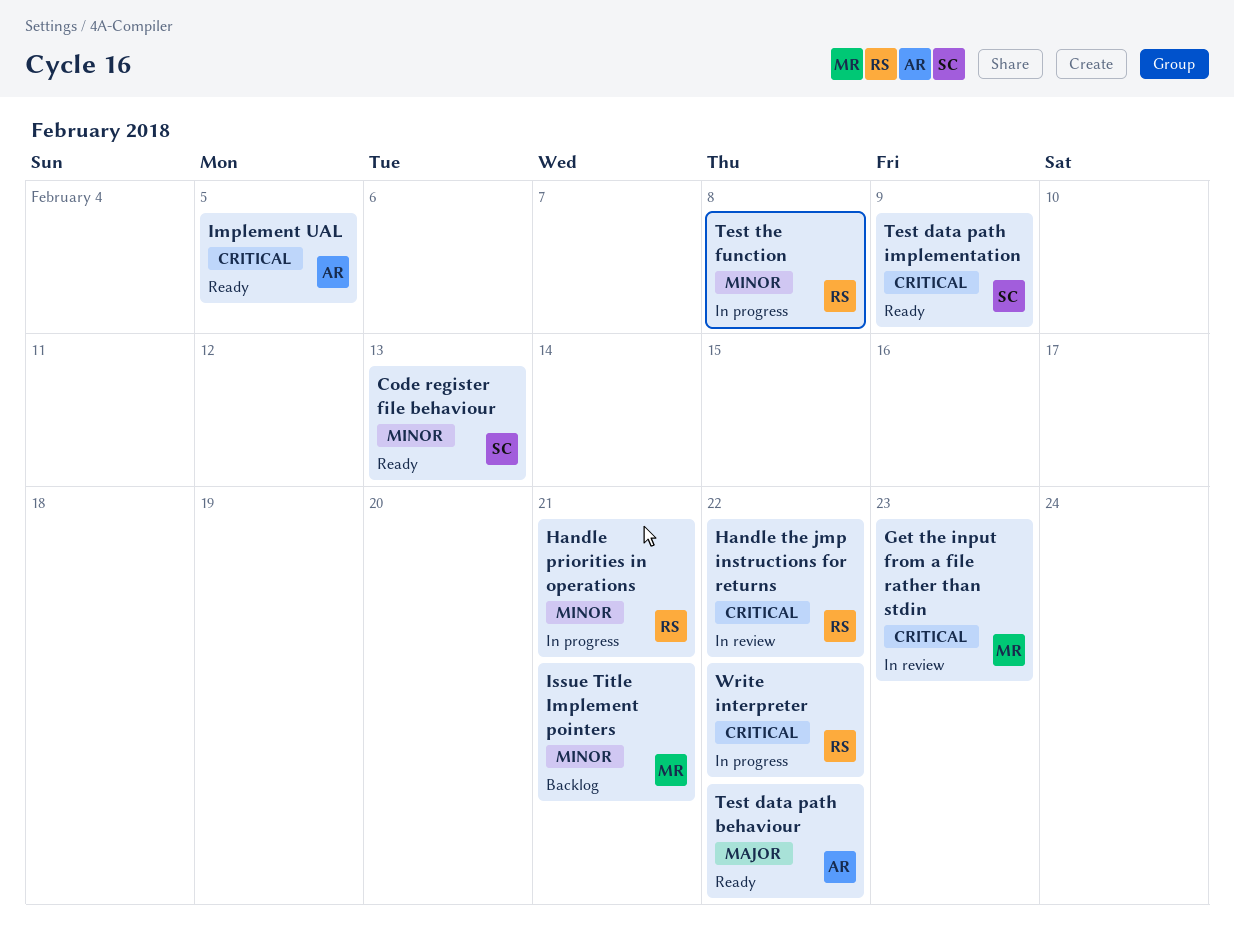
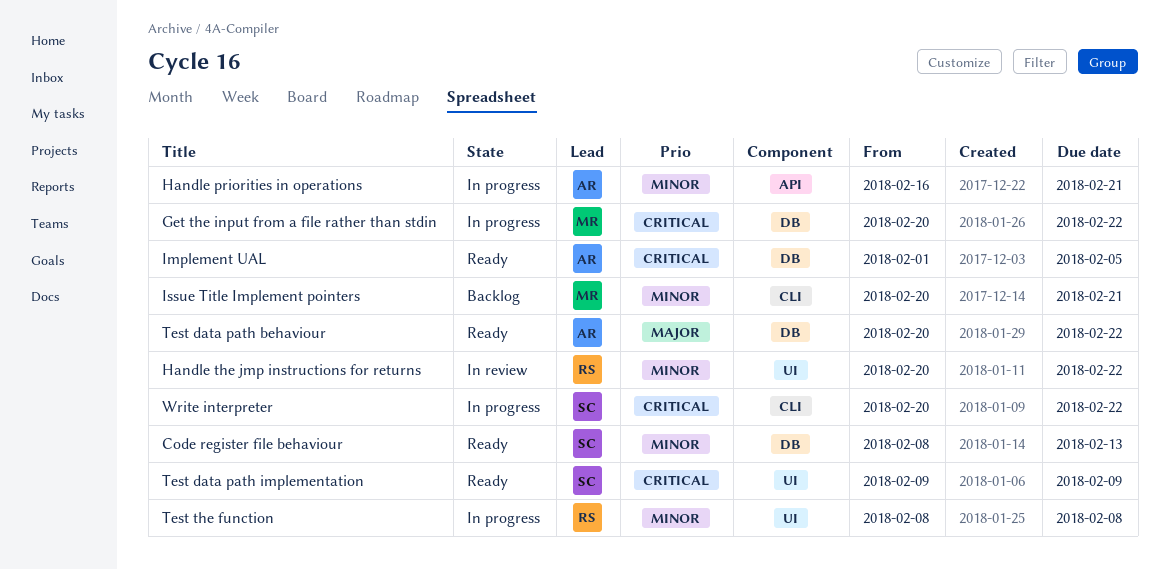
Get the input from a file rather than stdin, status: In review -> In progress
Get the input from a file rather than stdin, due: Feb 23 -> Feb 22
Handle priorities in operations, owner: RS -> AR
Handle the jmp instructions for returns, priority: Critical -> Minor
Write interpreter, owner: RS -> SC

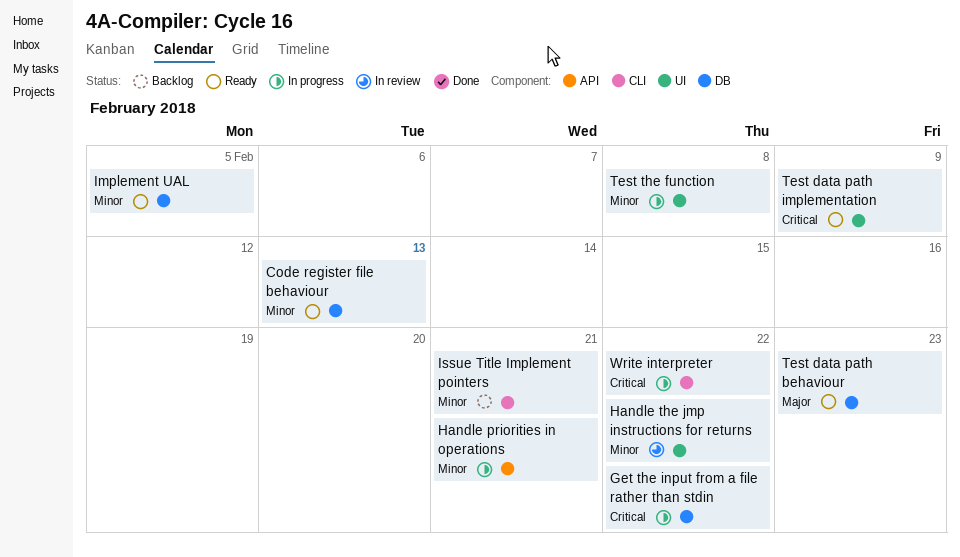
Implement UAL, priority: Critical -> Minor
Test data path behaviour, due: Feb 22 -> Feb 23

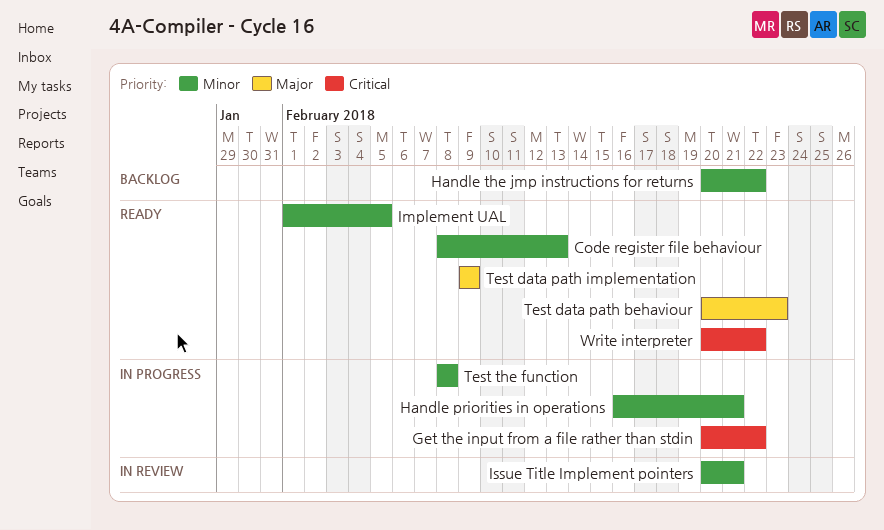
Handle the jmp instructions for returns, status: In review -> Backlog
Issue Title Implement pointers, status: Backlog -> In review
Test data path implementation, priority: Critical -> Major
Write interpreter, status: In progress -> Ready

